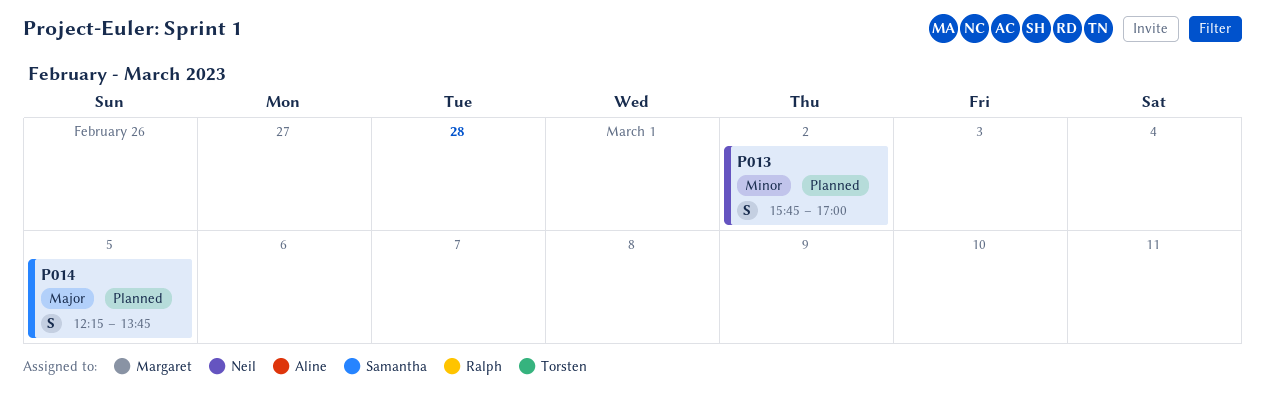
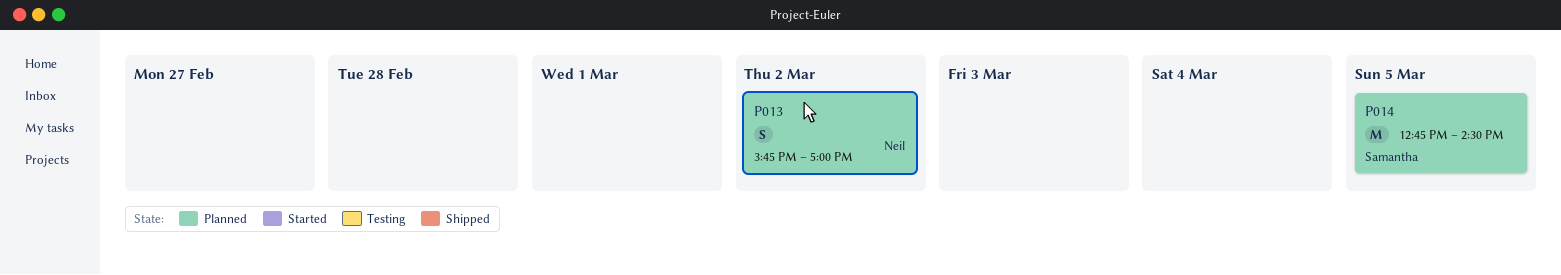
P014, estimate: S -> M
P014, begins: 12:15 -> 12:45
P014, ends: 13:45 -> 14:30

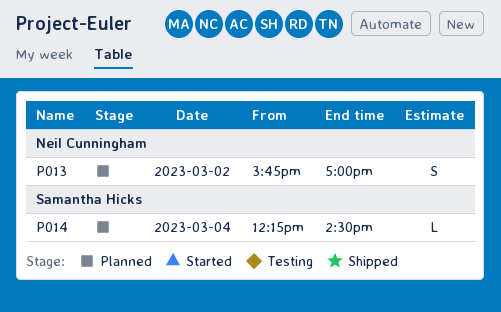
P014, estimate: M -> L
P014, day: Mar 5 -> Mar 4
P014, begins: 12:45 -> 12:15

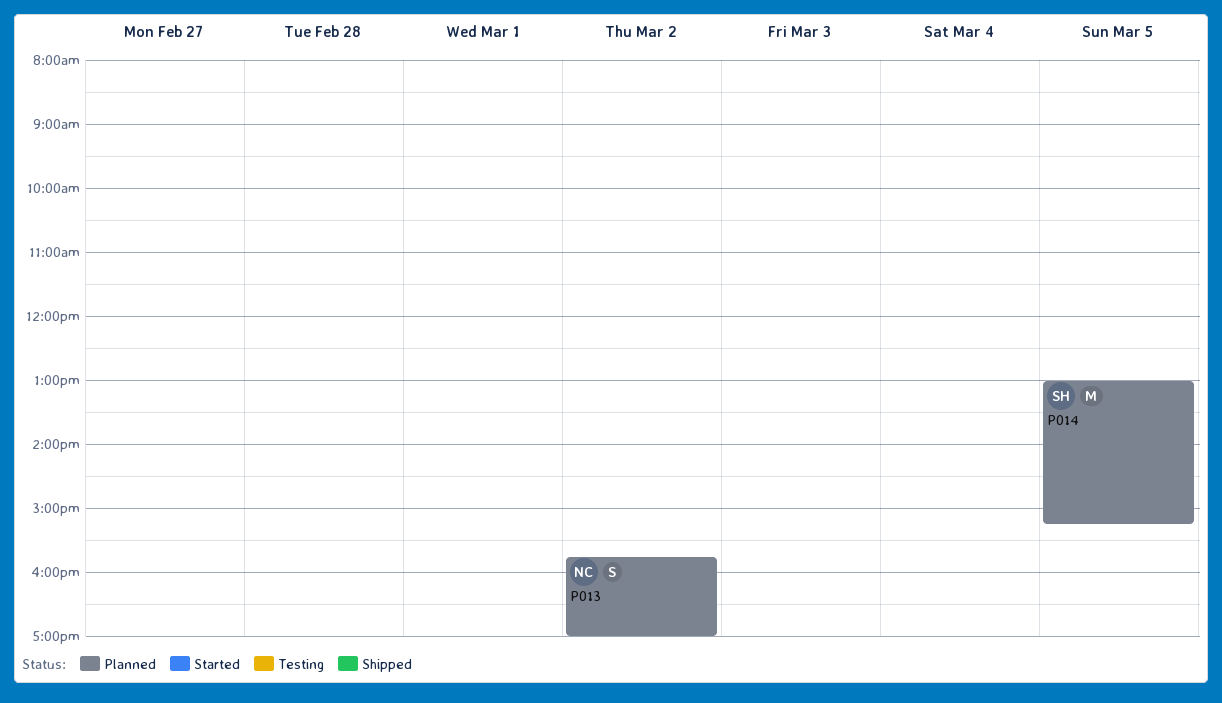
P014, estimate: L -> M
P014, day: Mar 4 -> Mar 5
P014, begins: 12:15 -> 13:00
P014, ends: 14:30 -> 15:15

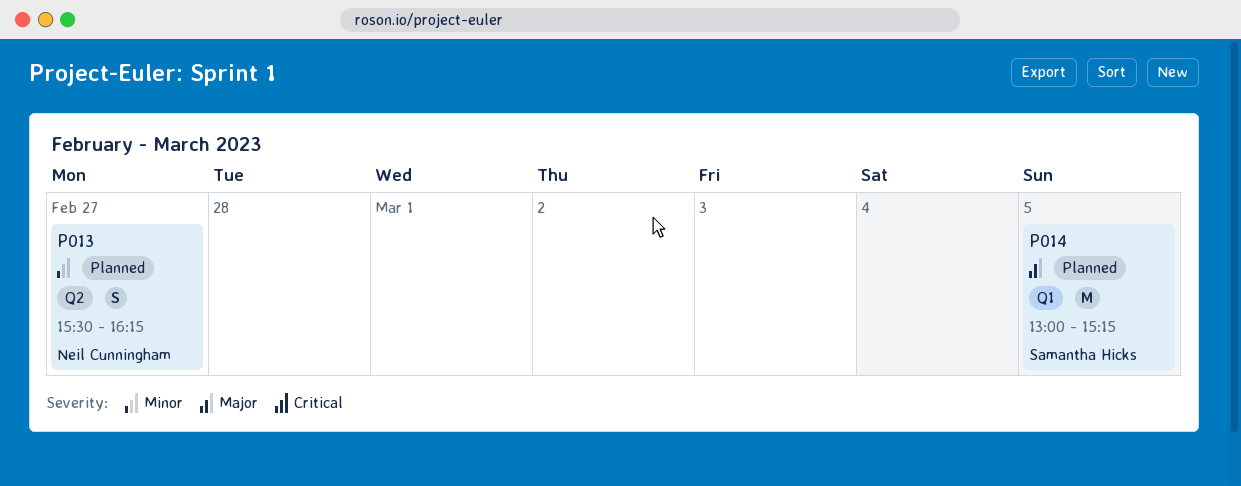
P013, day: Mar 2 -> Feb 27
P013, begins: 15:45 -> 15:30
P013, ends: 17:00 -> 16:15

